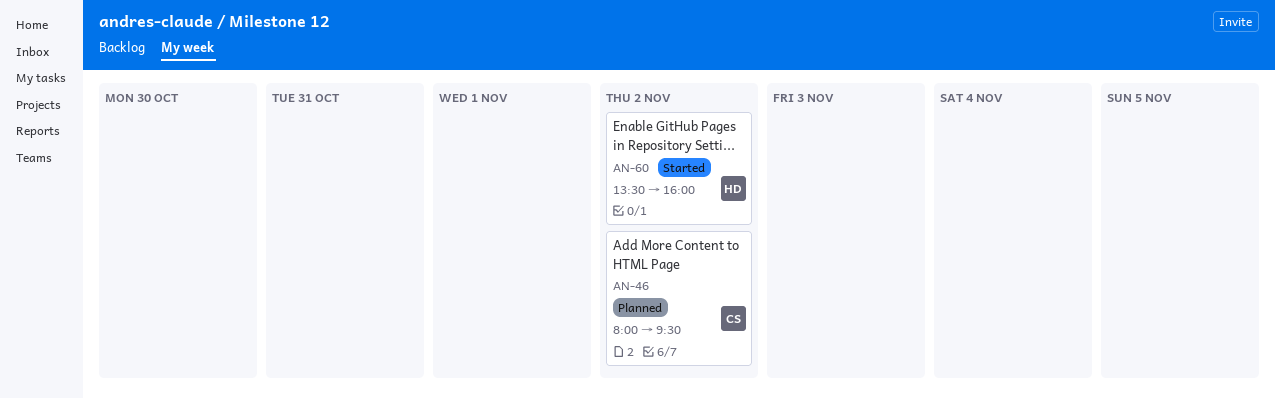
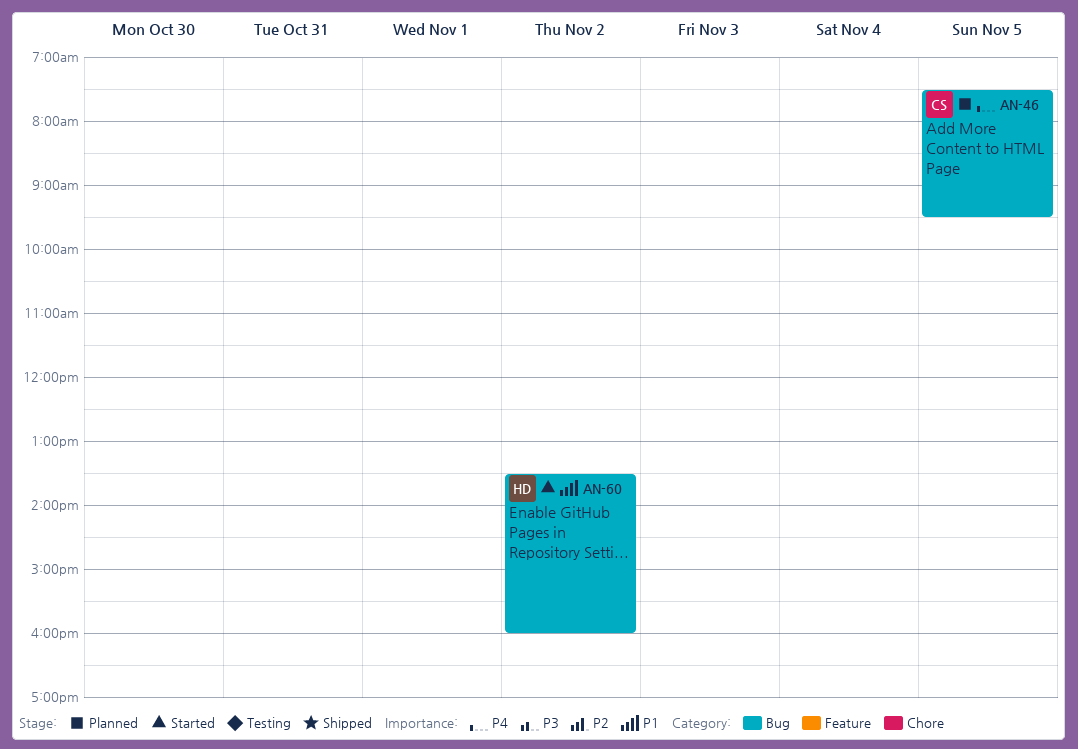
AN-46, day: Nov 2 -> Nov 5
AN-46, begins: 08:00 -> 07:30

